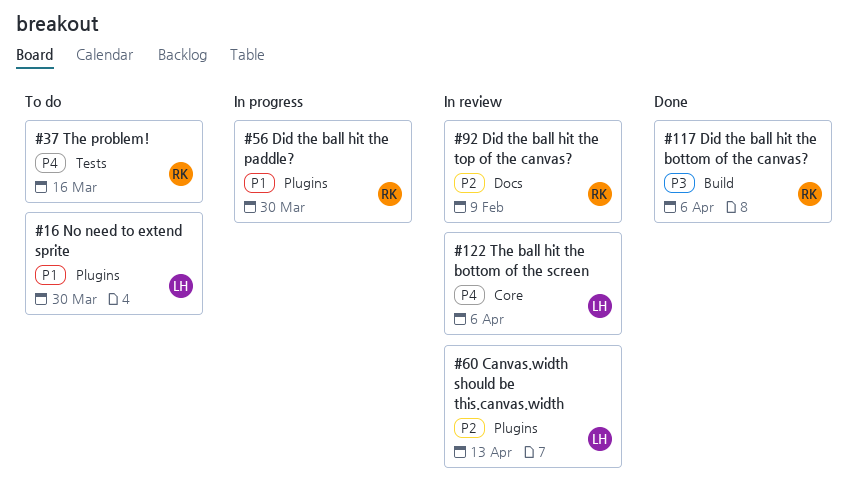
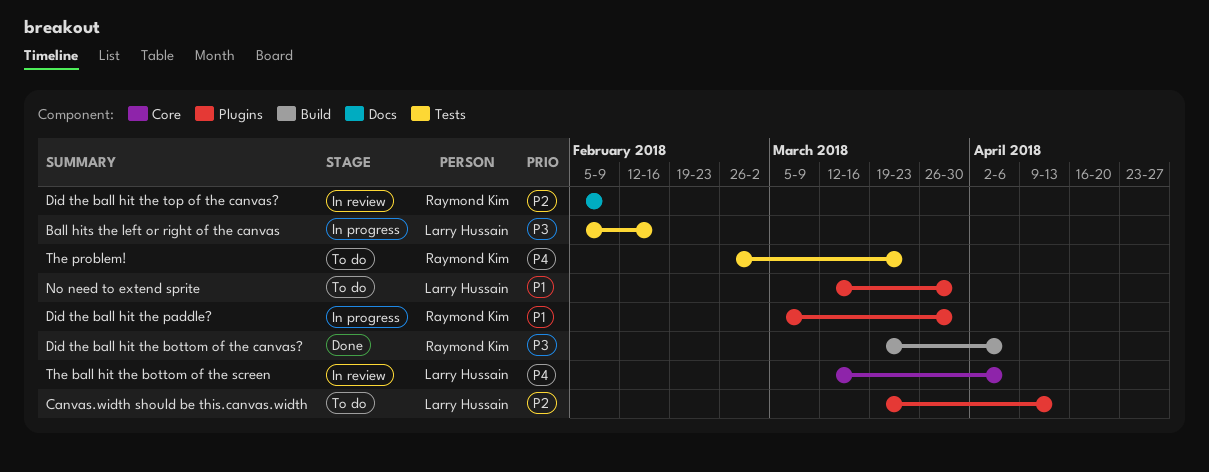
Ball hits the left or right of the canvas: none -> present
Canvas.width should be this.canvas.width, status: In review -> To do
The problem!, due: Mar 16 -> Mar 23

